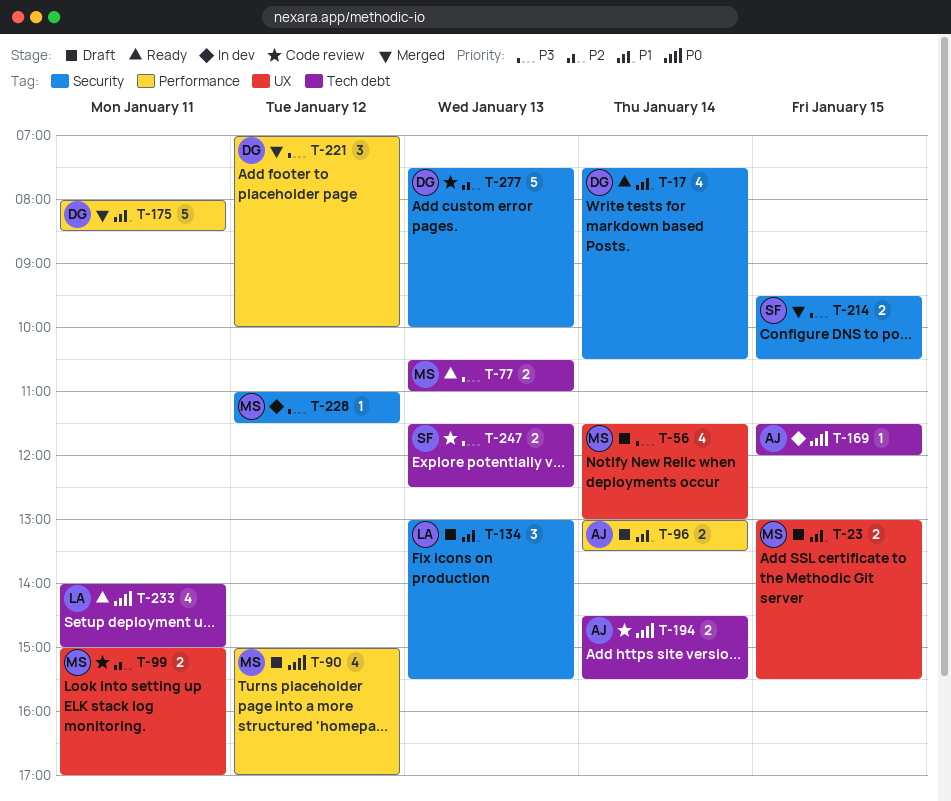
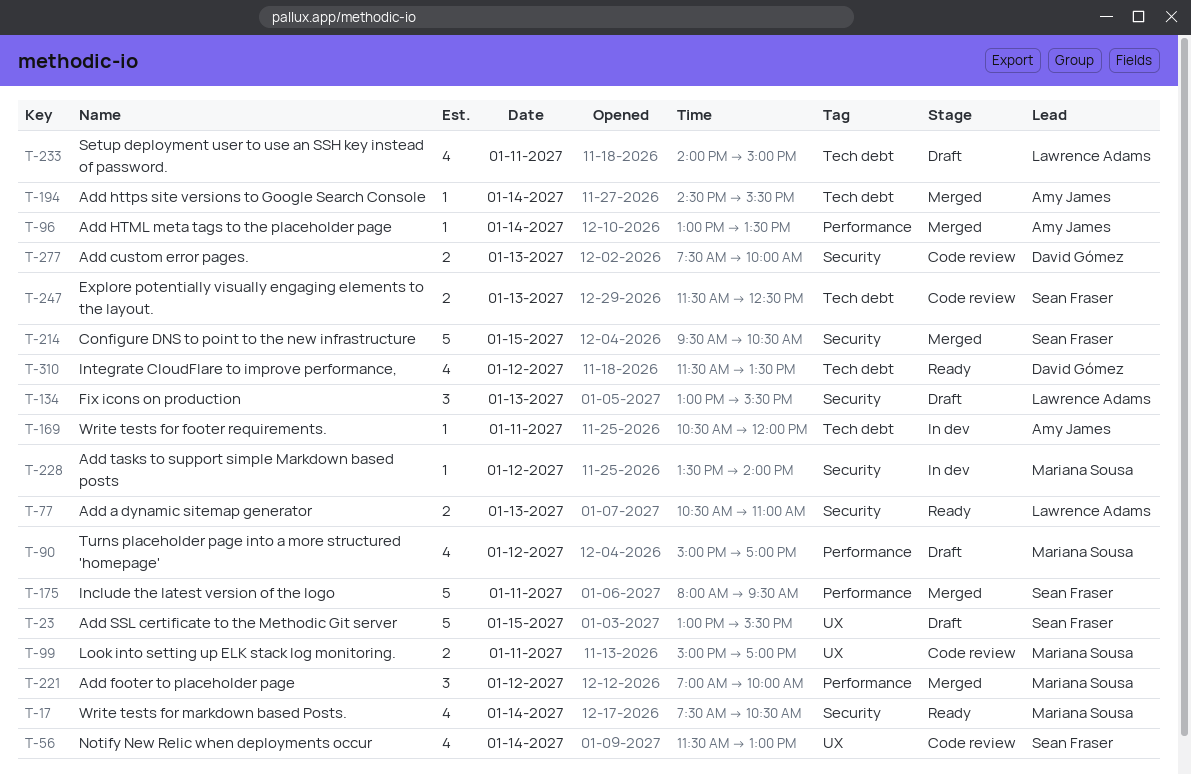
T-17, owner: David Gómez -> Mariana Sousa
T-23, owner: Mariana Sousa -> Sean Fraser
T-23, estimate: 2 -> 5
T-56, status: Draft -> Code review
T-56, owner: Mariana Sousa -> Sean Fraser
T-77, owner: Mariana Sousa -> Lawrence Adams
T-77, label: Tech debt -> Security
T-96, status: Draft -> Merged
T-96, estimate: 2 -> 1
T-169, day: Jan 15 -> Jan 11
T-169, begins: 11:30 -> 10:30
T-175, owner: David Gómez -> Sean Fraser
T-175, ends: 08:30 -> 09:30
T-194, status: Code review -> Merged
T-194, estimate: 2 -> 1
T-214, estimate: 2 -> 5
T-221, owner: David Gómez -> Mariana Sousa
T-228, begins: 11:00 -> 13:30
T-228, ends: 11:30 -> 14:00
T-233, status: Ready -> Draft
T-277, estimate: 5 -> 2
T-310: none -> present

